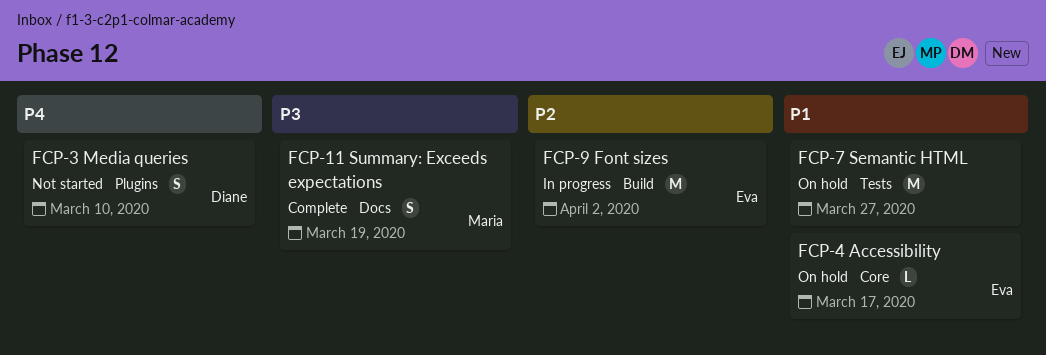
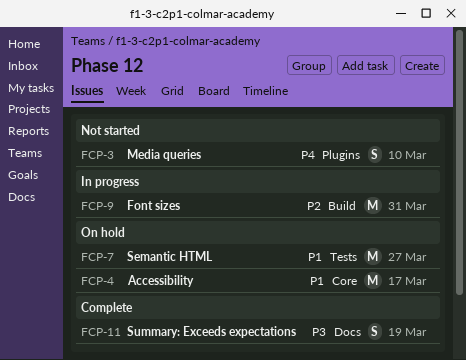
FCP-4, estimate: L -> M
FCP-9, due: Apr 2 -> Mar 31

